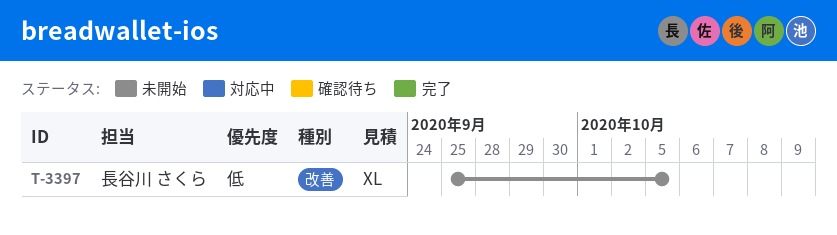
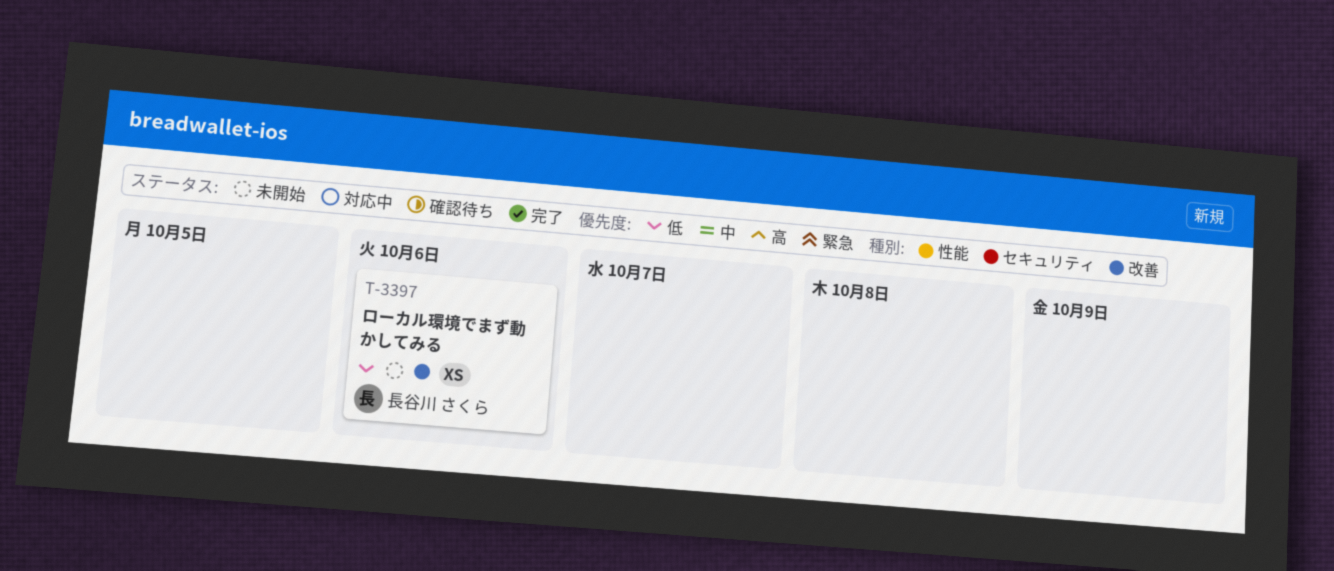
T-3397, estimate: XL -> XS
T-3397, due: Oct 5 -> Oct 6

